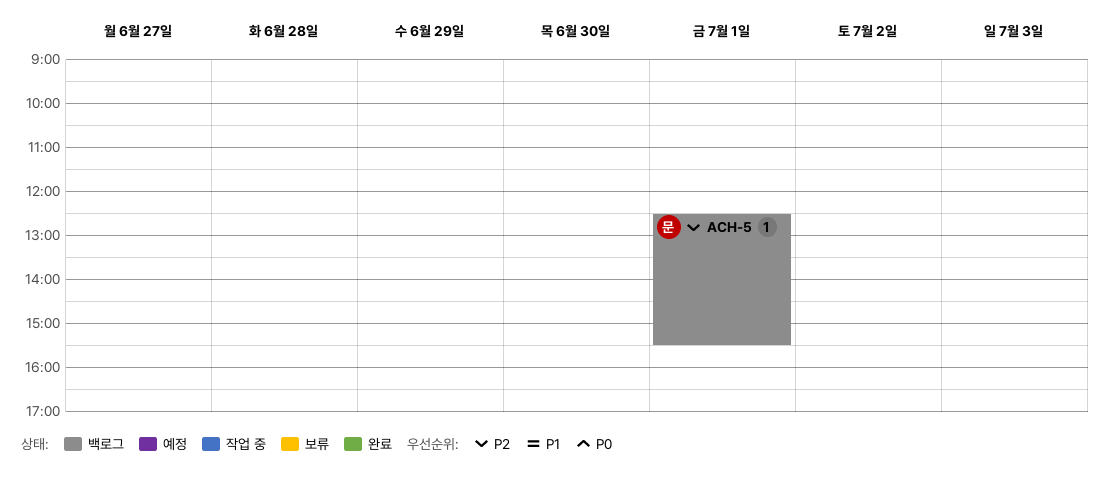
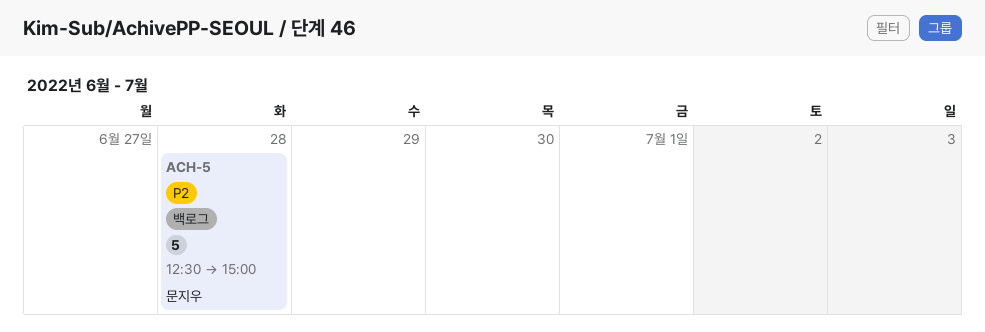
ACH-5, estimate: 1 -> 5
ACH-5, day: Jul 1 -> Jun 28
ACH-5, ends: 15:30 -> 15:00

